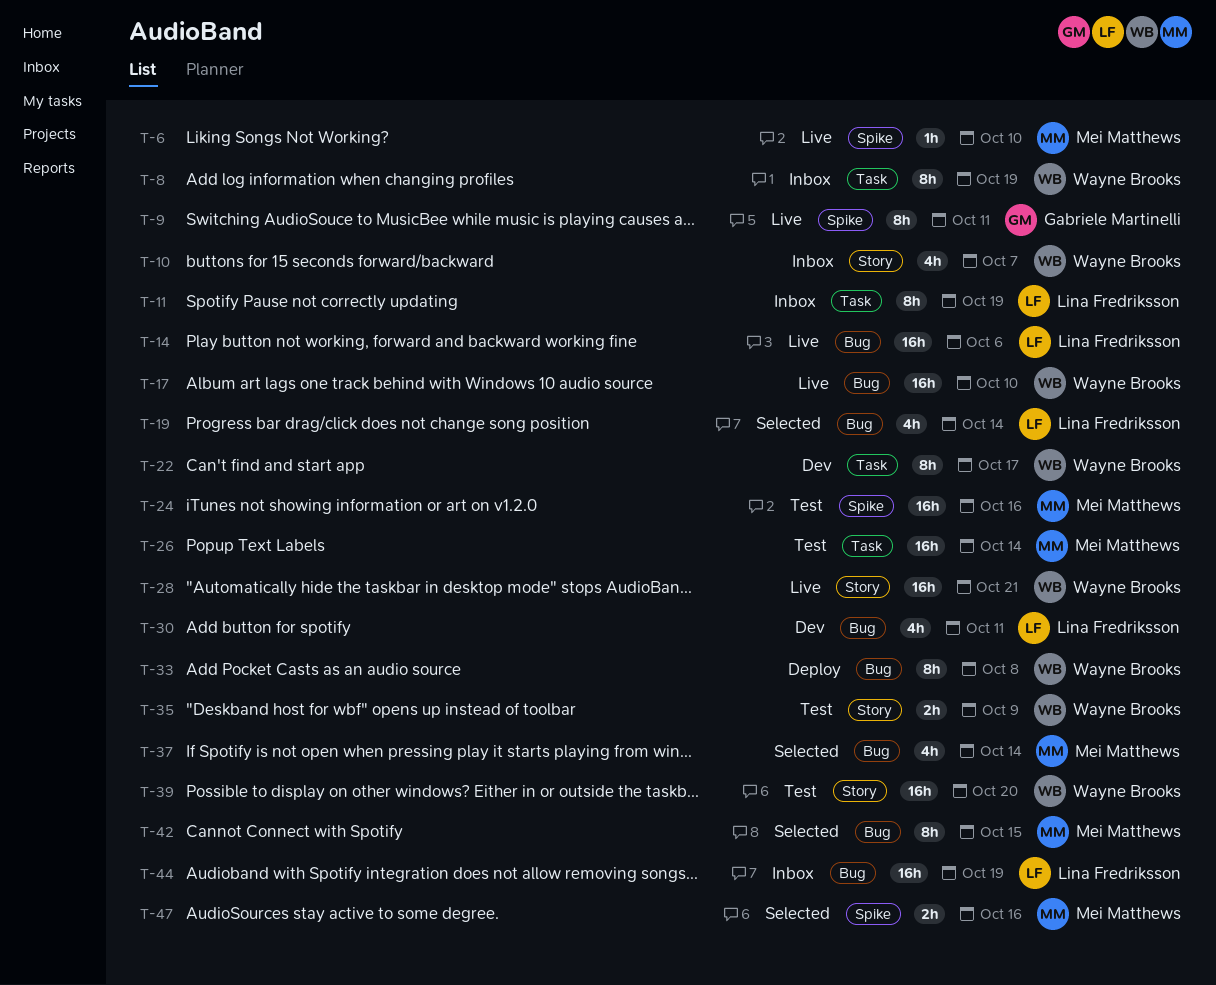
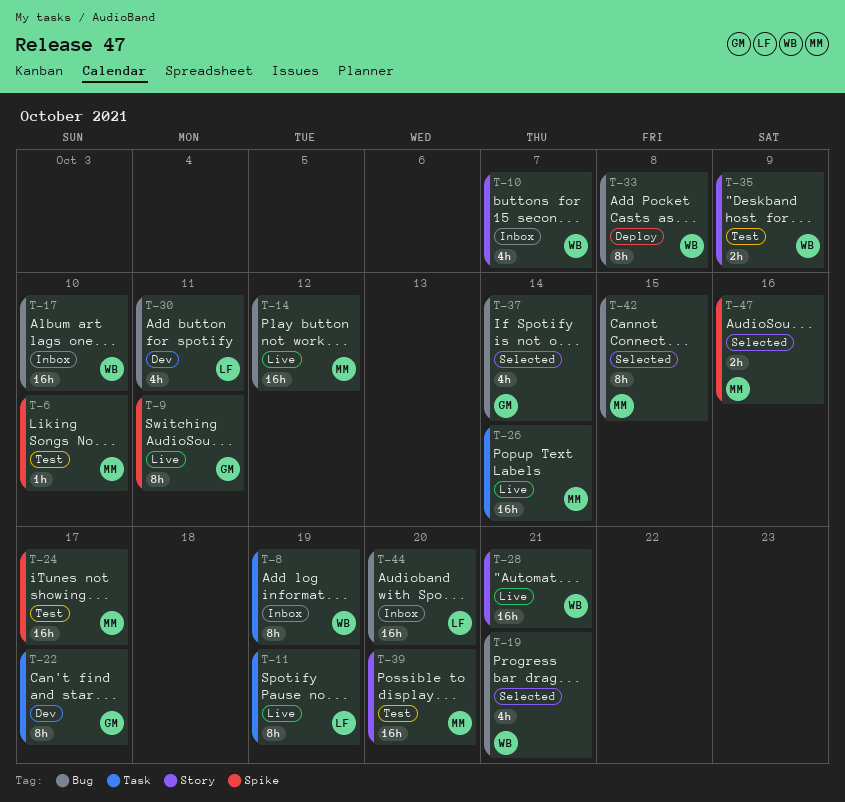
T-6, status: Live -> Test
T-11, status: Inbox -> Live
T-14, owner: Lina Fredriksson -> Mei Matthews
T-14, due: Oct 6 -> Oct 12
T-17, status: Live -> Inbox
T-19, owner: Lina Fredriksson -> Wayne Brooks
T-19, due: Oct 14 -> Oct 21
T-22, owner: Wayne Brooks -> Gabriele Martinelli
T-24, due: Oct 16 -> Oct 17
T-26, status: Test -> Live
T-37, owner: Mei Matthews -> Gabriele Martinelli
T-39, owner: Wayne Brooks -> Mei Matthews
T-44, due: Oct 19 -> Oct 20

